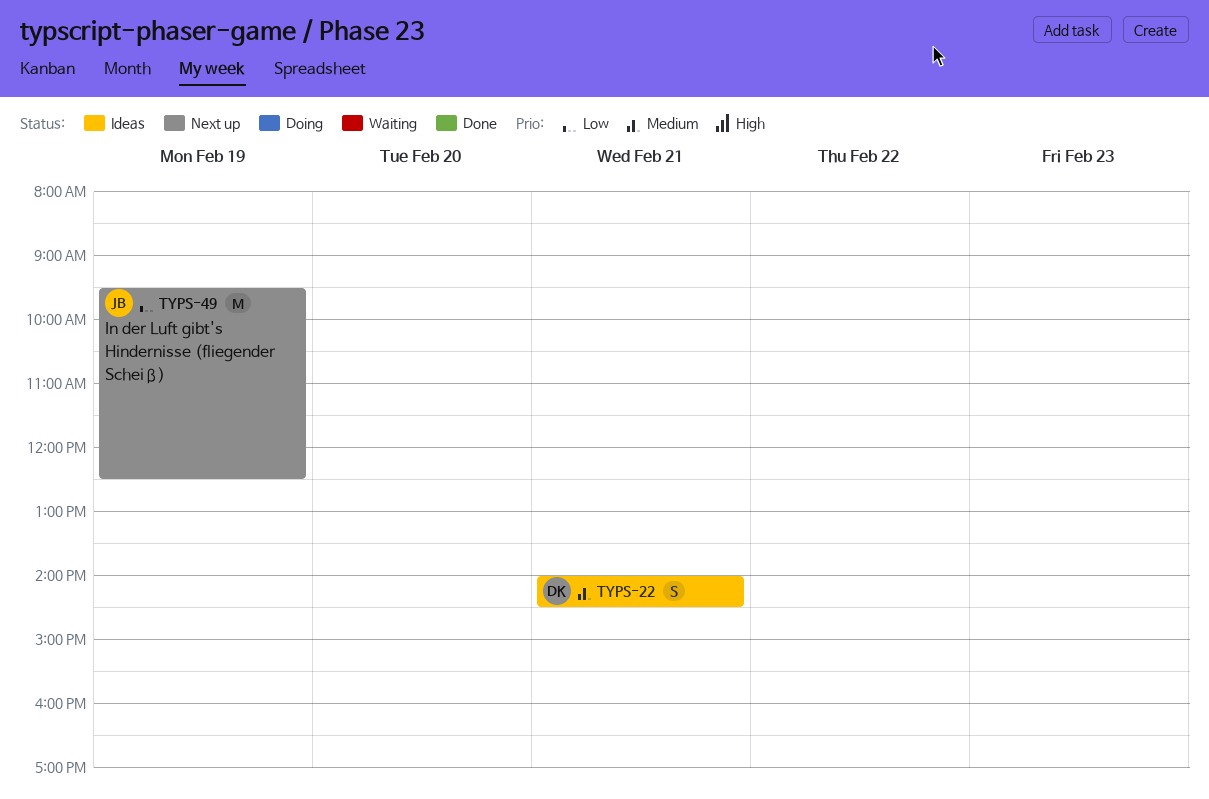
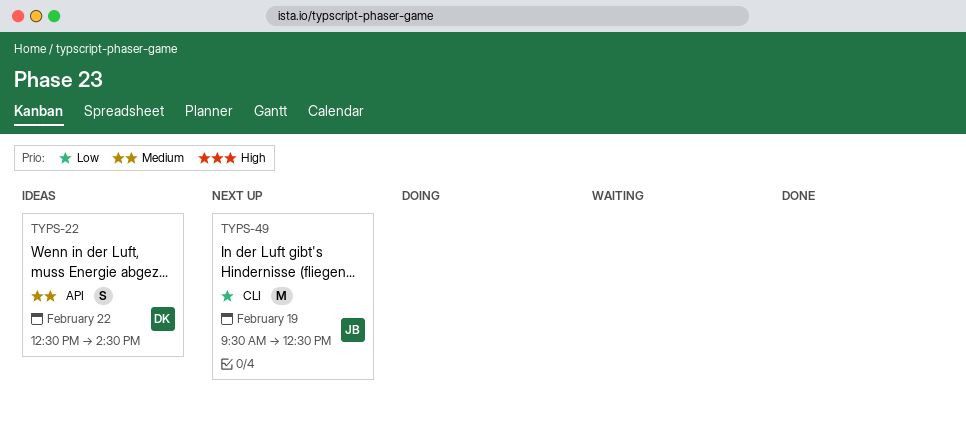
TYPS-22, day: Feb 21 -> Feb 22
TYPS-22, begins: 14:00 -> 12:30

